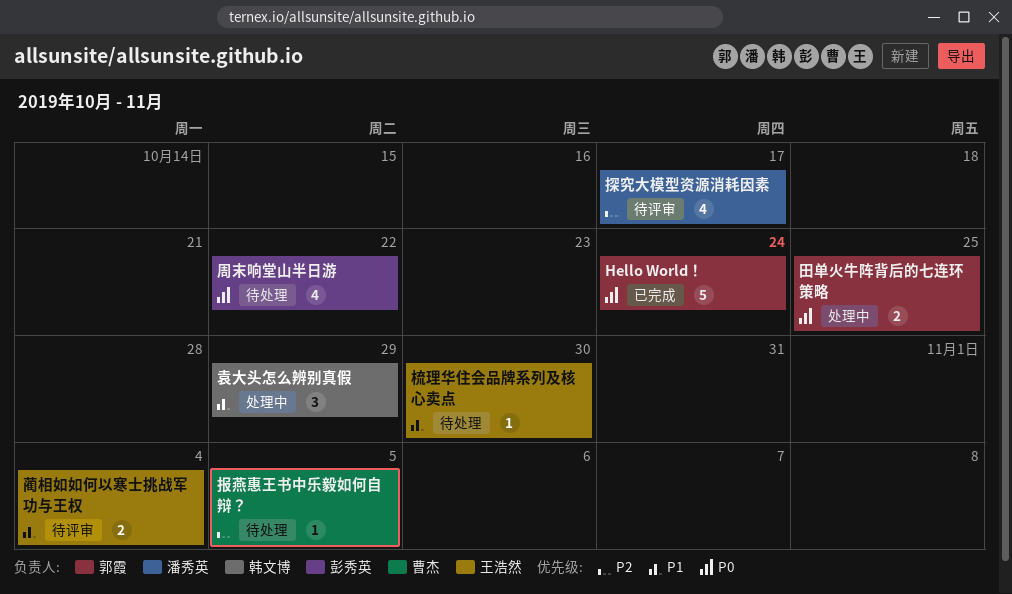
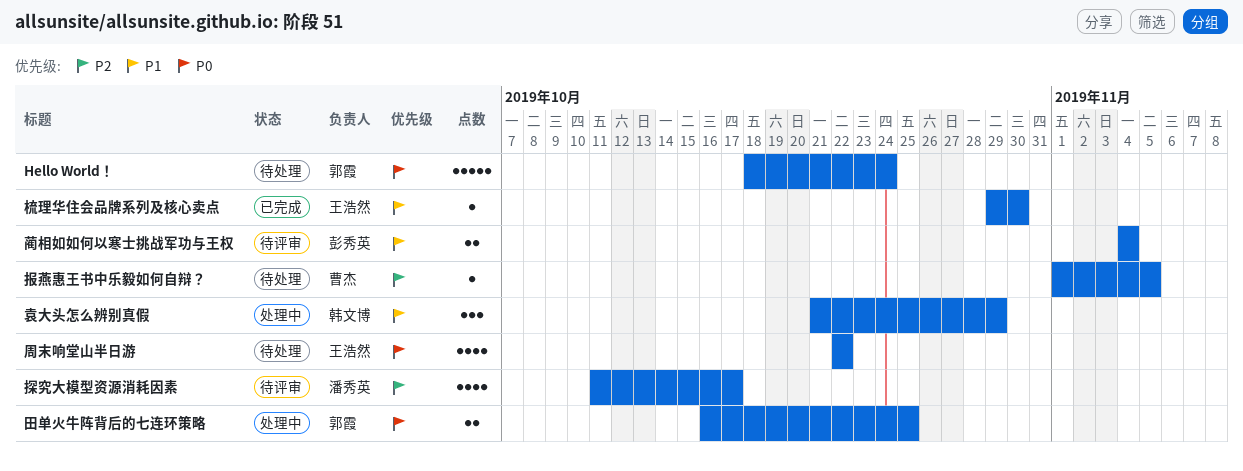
Hello World！, status: 已完成 -> 待处理
周末响堂山半日游, owner: 彭秀英 -> 王浩然
梳理华住会品牌系列及核心卖点, status: 待处理 -> 已完成
蔺相如如何以寒士挑战军功与王权, owner: 王浩然 -> 彭秀英

